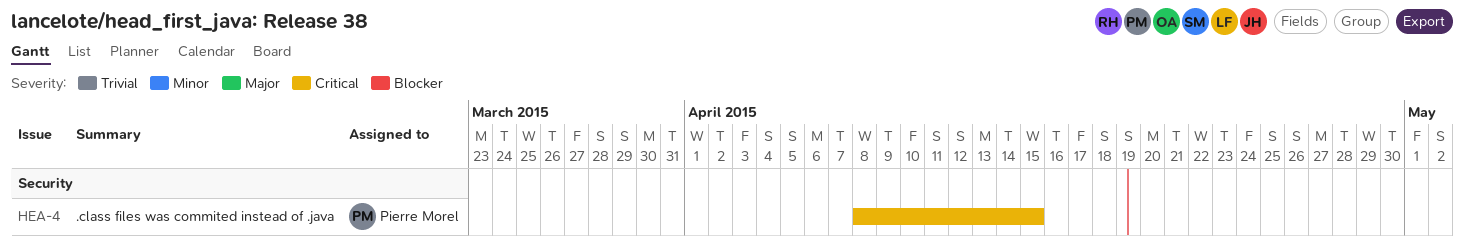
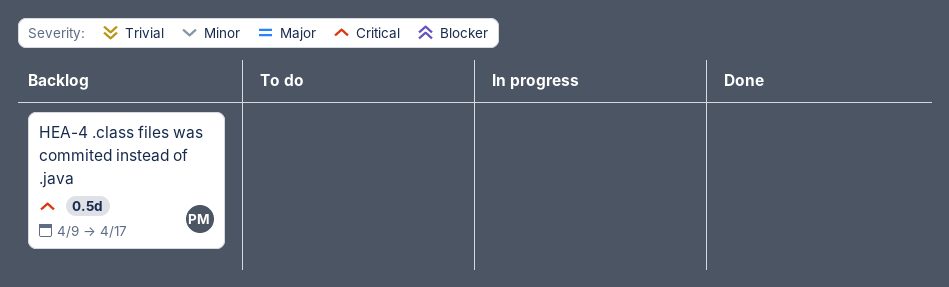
HEA-4, start: Apr 8 -> Apr 9
HEA-4, due: Apr 15 -> Apr 17

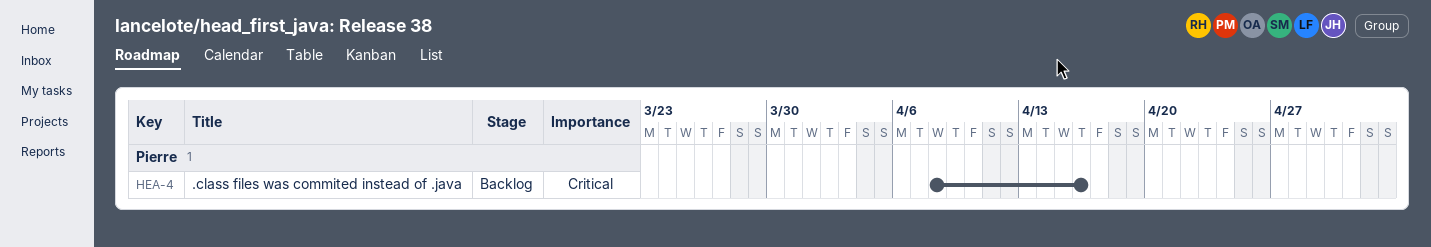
HEA-4, start: Apr 9 -> Apr 8
HEA-4, due: Apr 17 -> Apr 16

